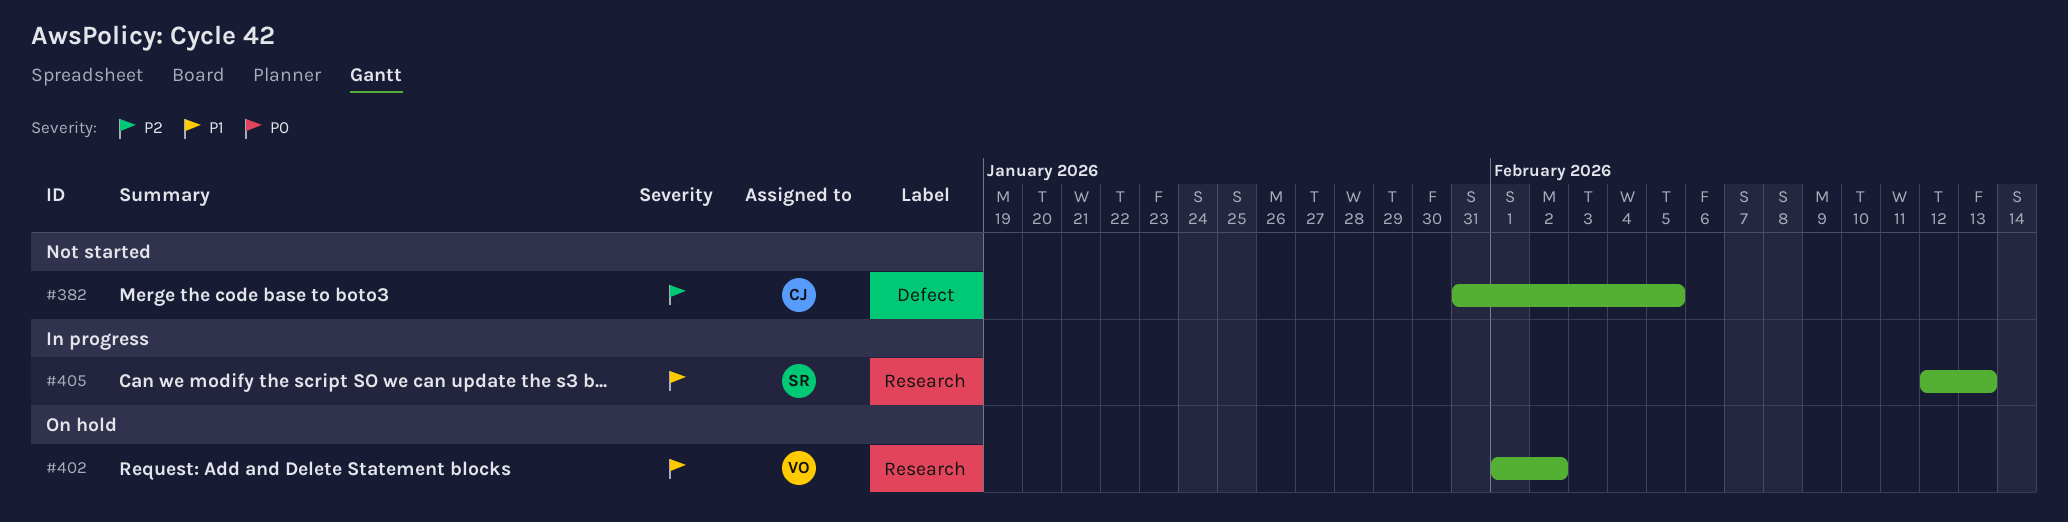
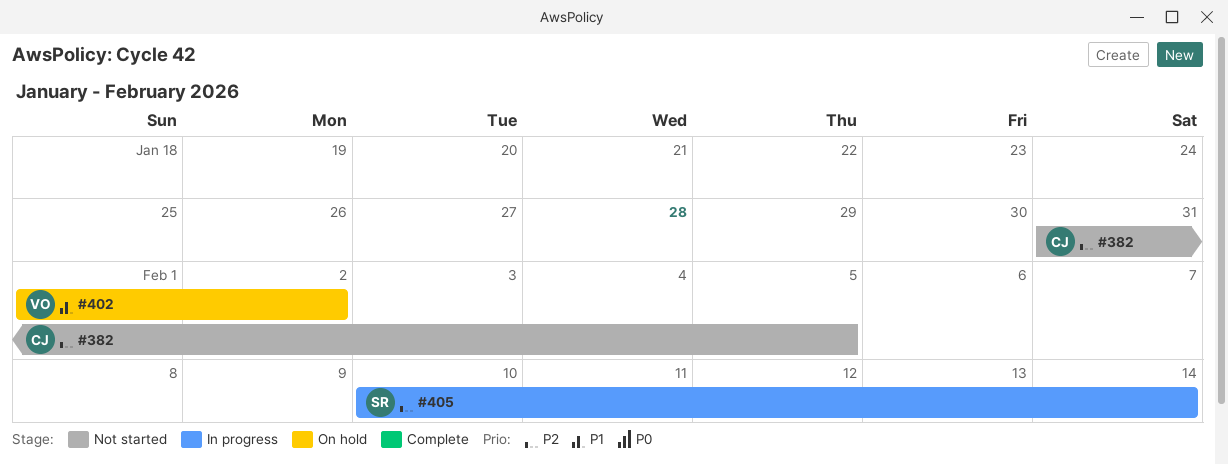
#405, priority: P1 -> P2
#405, start: Feb 12 -> Feb 10
#405, due: Feb 13 -> Feb 14

